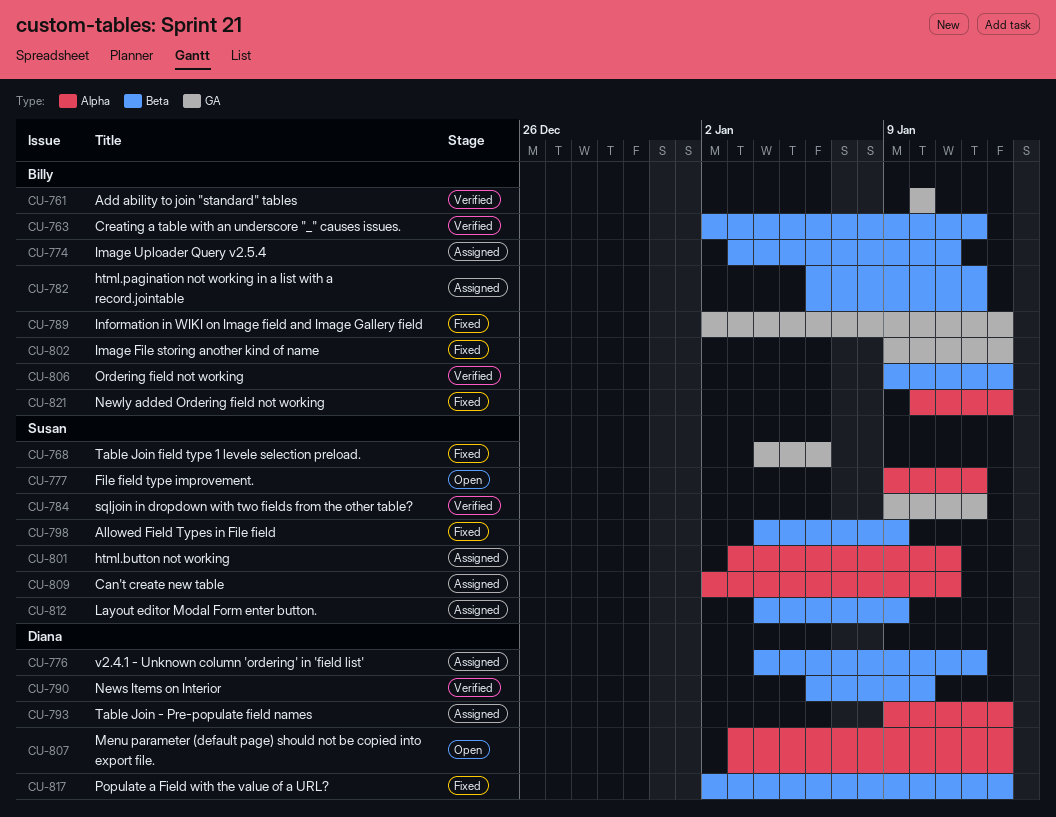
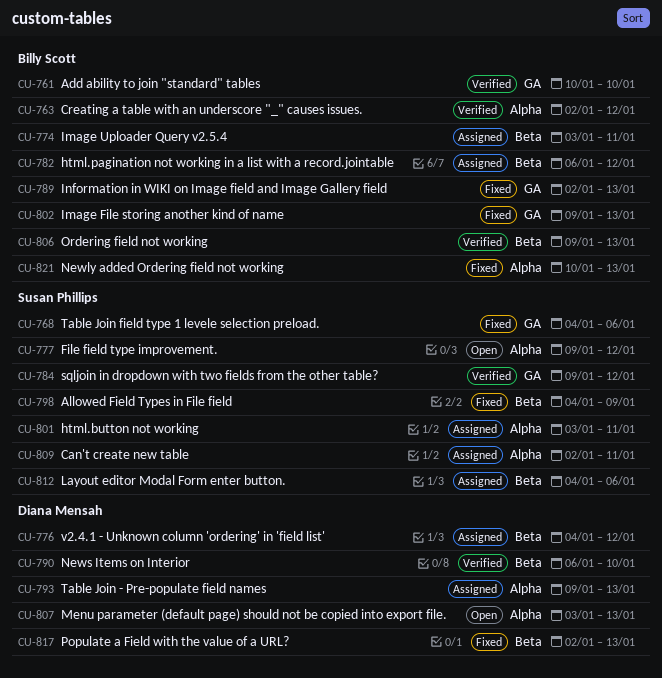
CU-763, label: Beta -> Alpha
CU-812, due: Jan 9 -> Jan 6

